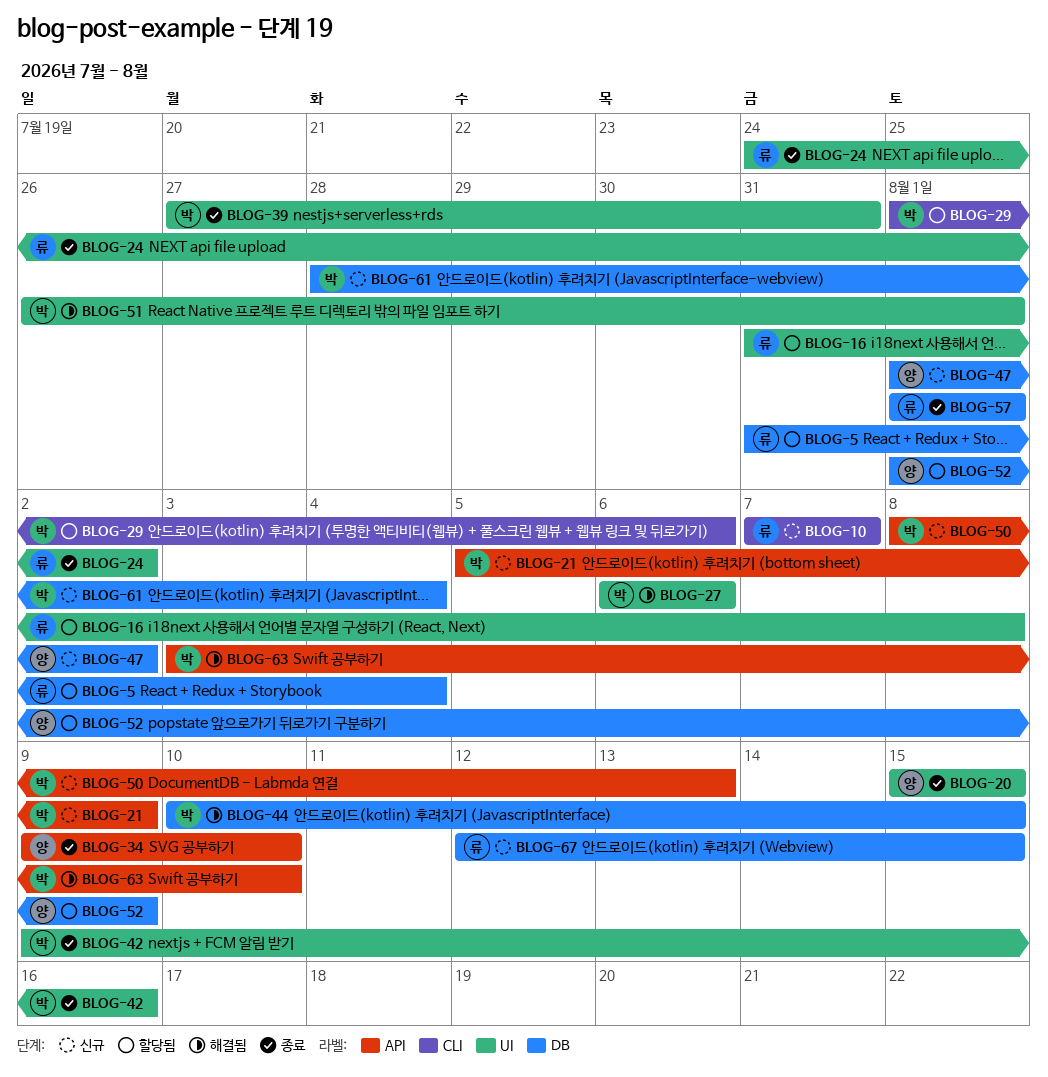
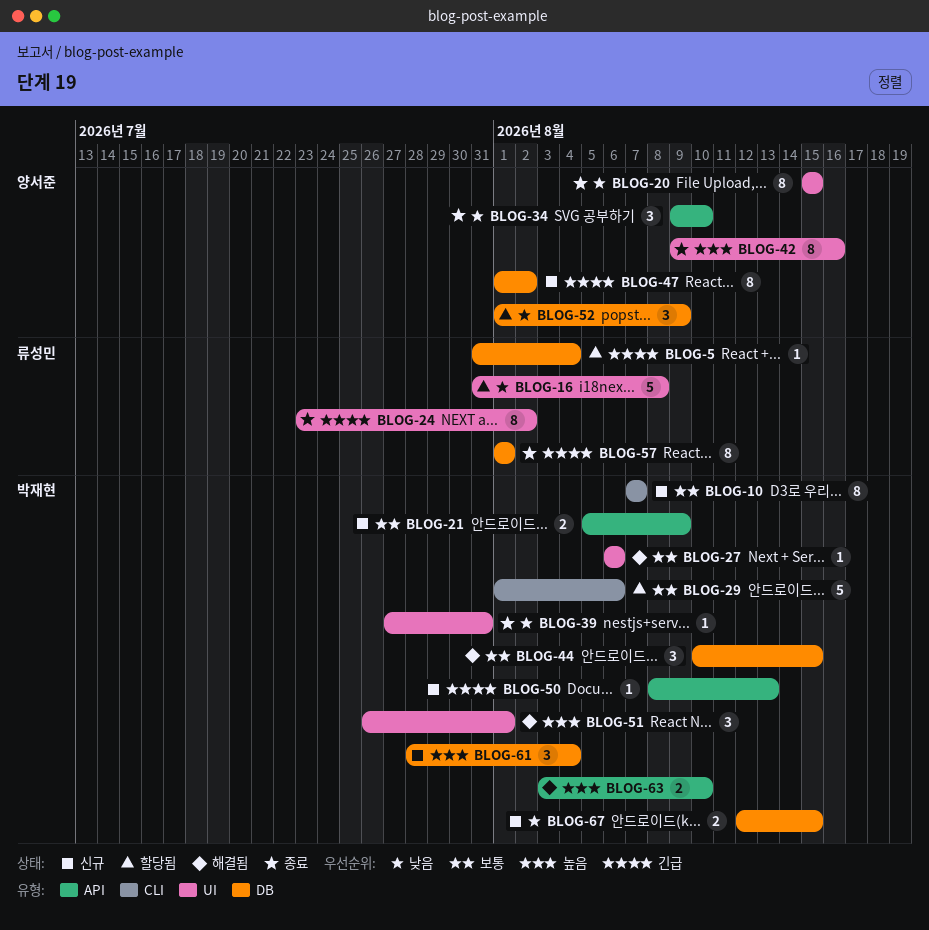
BLOG-10, owner: 류성민 -> 박재현
BLOG-24, start: Jul 24 -> Jul 23
BLOG-42, owner: 박재현 -> 양서준
BLOG-67, owner: 류성민 -> 박재현

